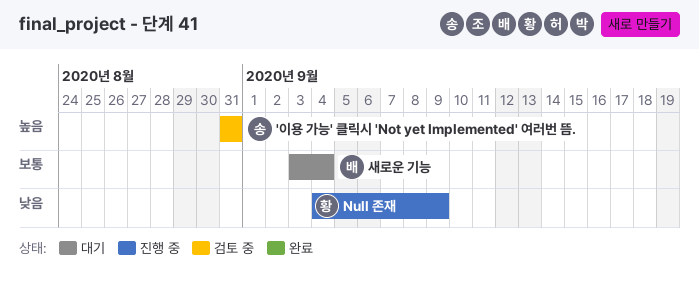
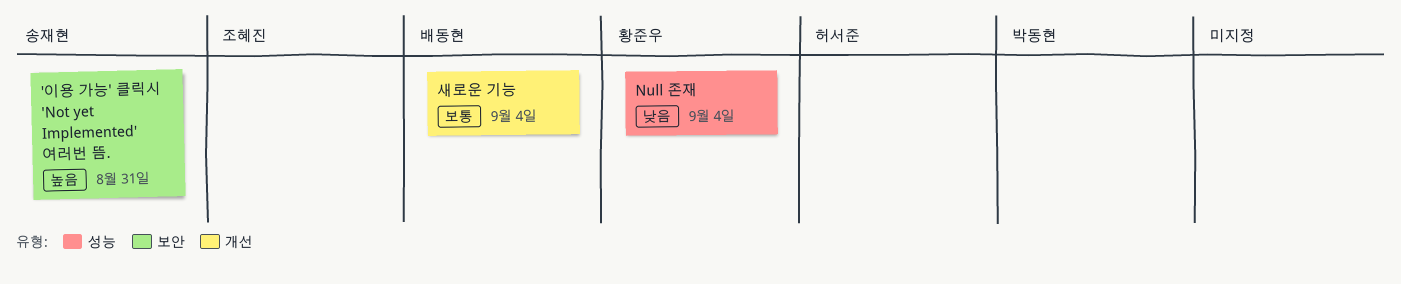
Null 존재, due: Sep 9 -> Sep 4

